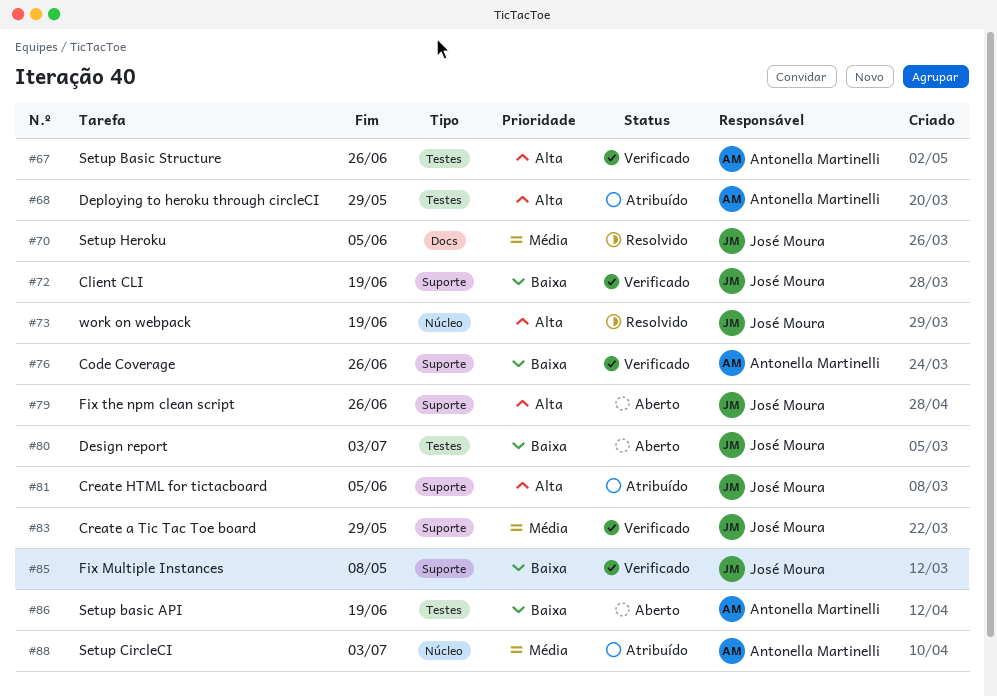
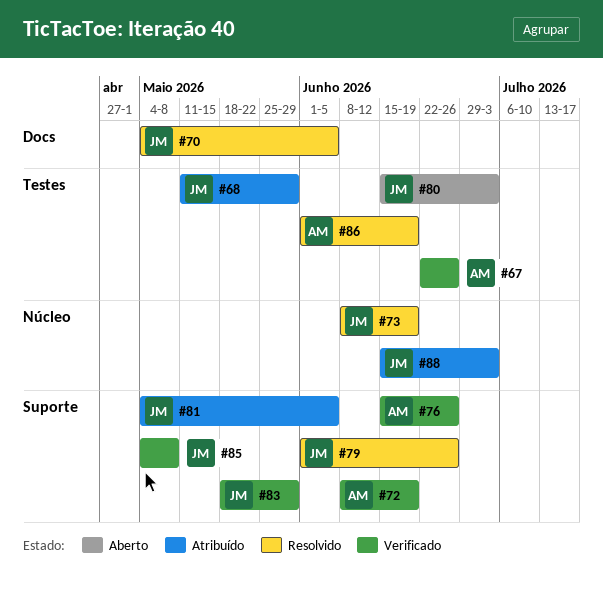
#68, owner: Antonella Martinelli -> José Moura
#72, owner: José Moura -> Antonella Martinelli
#79, status: Aberto -> Resolvido
#86, status: Aberto -> Resolvido
#88, owner: Antonella Martinelli -> José Moura

